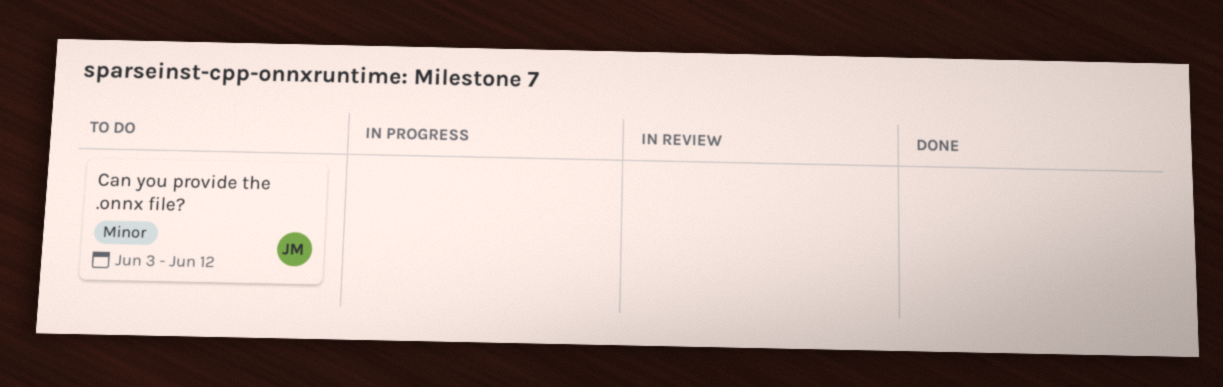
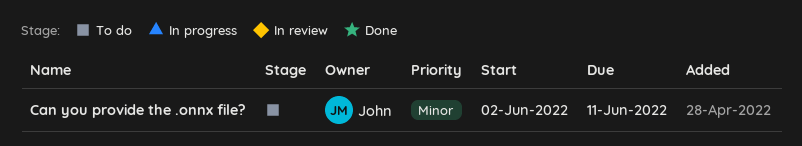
Can you provide the .onnx file?, start: Jun 3 -> Jun 2
Can you provide the .onnx file?, due: Jun 12 -> Jun 11

